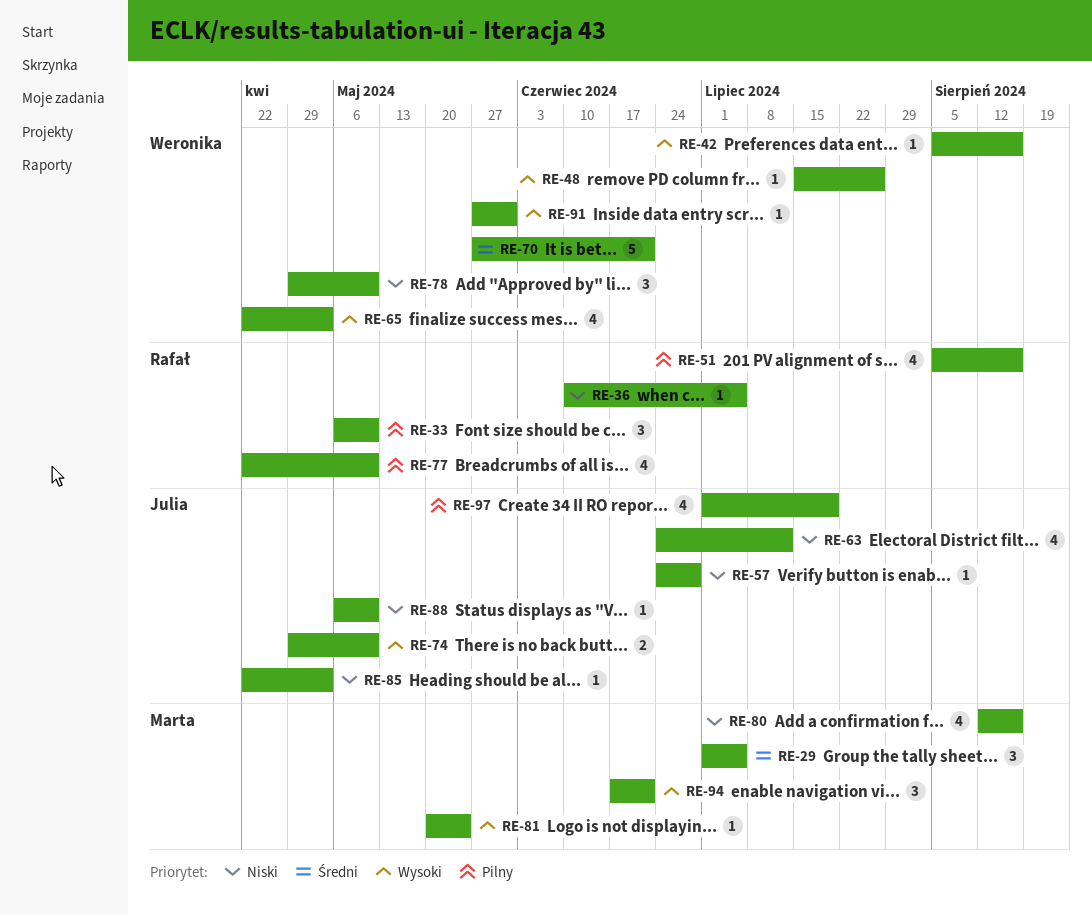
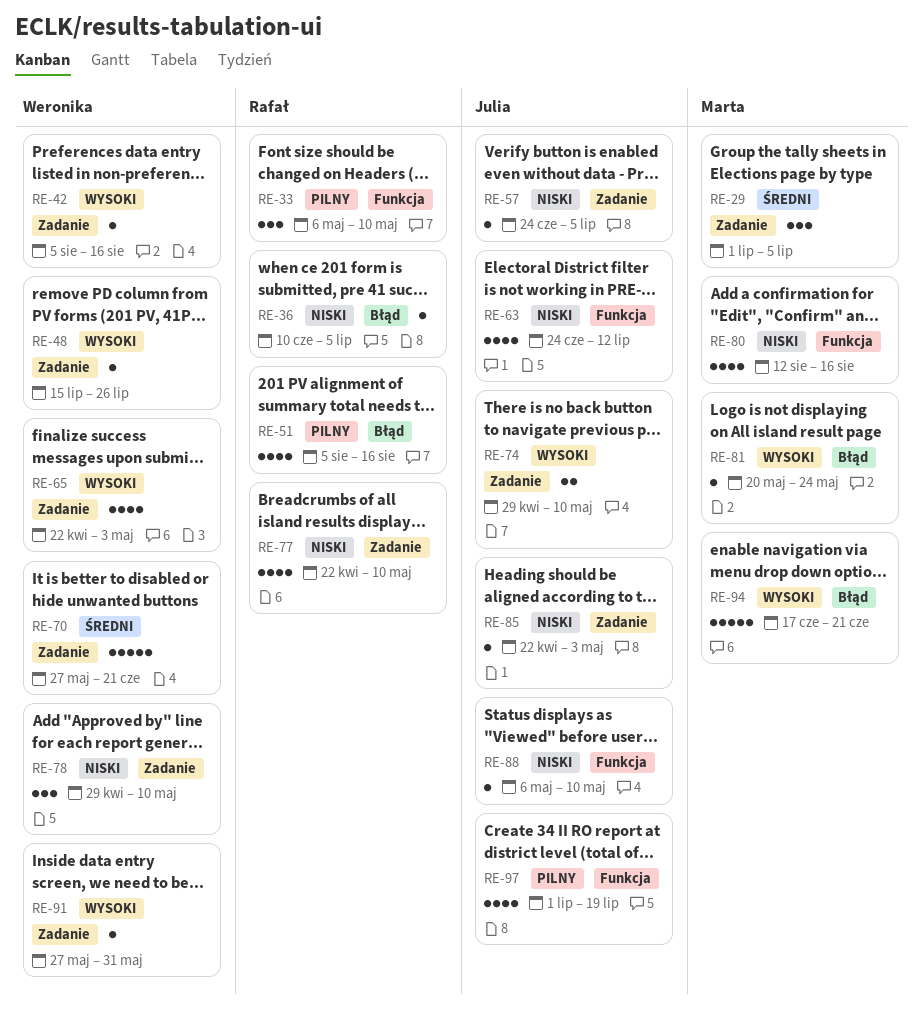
RE-57, due: Jun 28 -> Jul 5
RE-77, priority: Pilny -> Niski
RE-94, estimate: 3 -> 5

